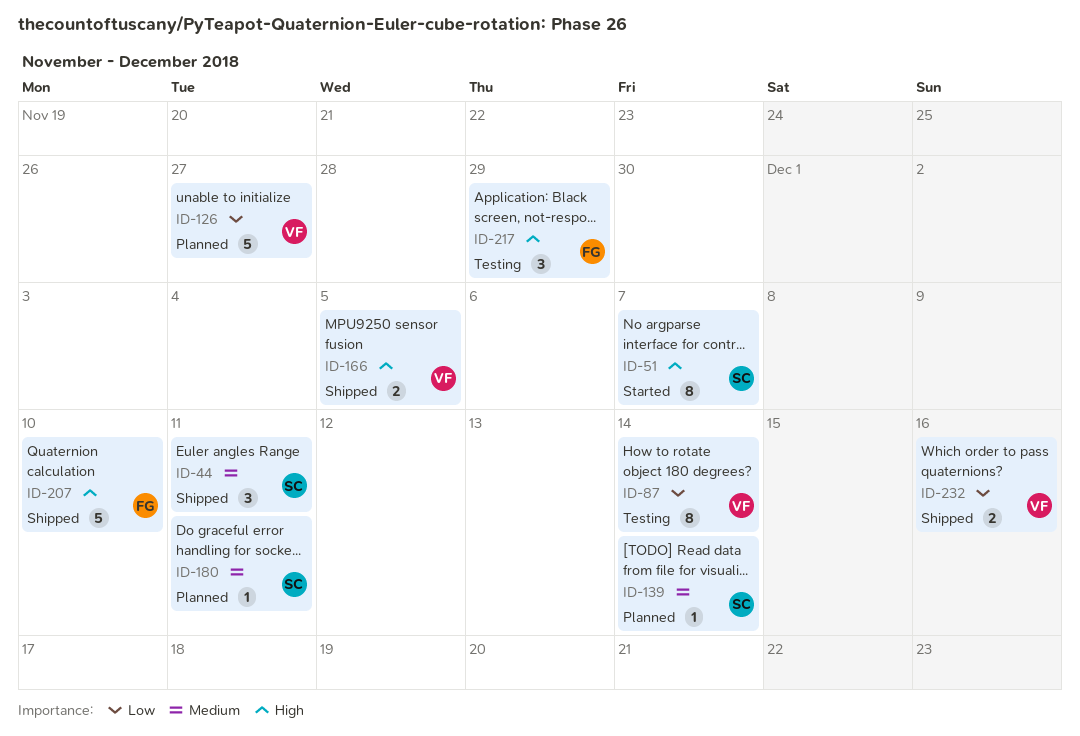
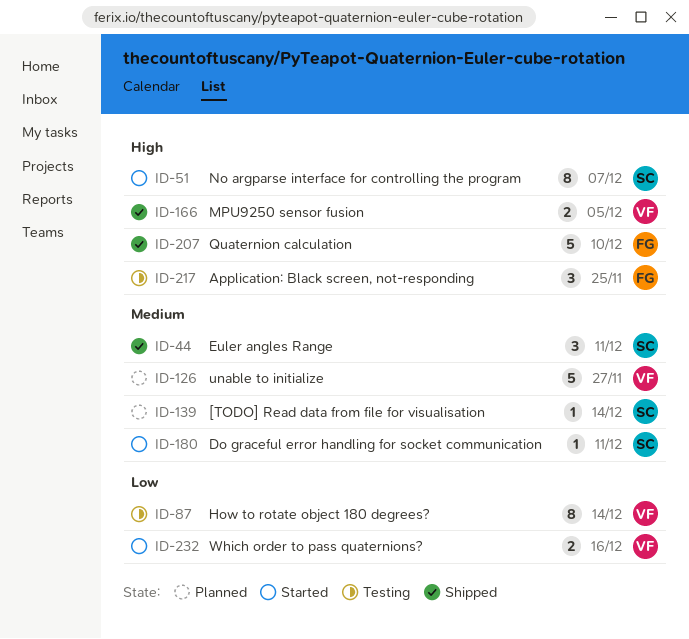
ID-126, priority: Low -> Medium
ID-180, status: Planned -> Started
ID-217, due: Nov 29 -> Nov 25
ID-232, status: Shipped -> Started

